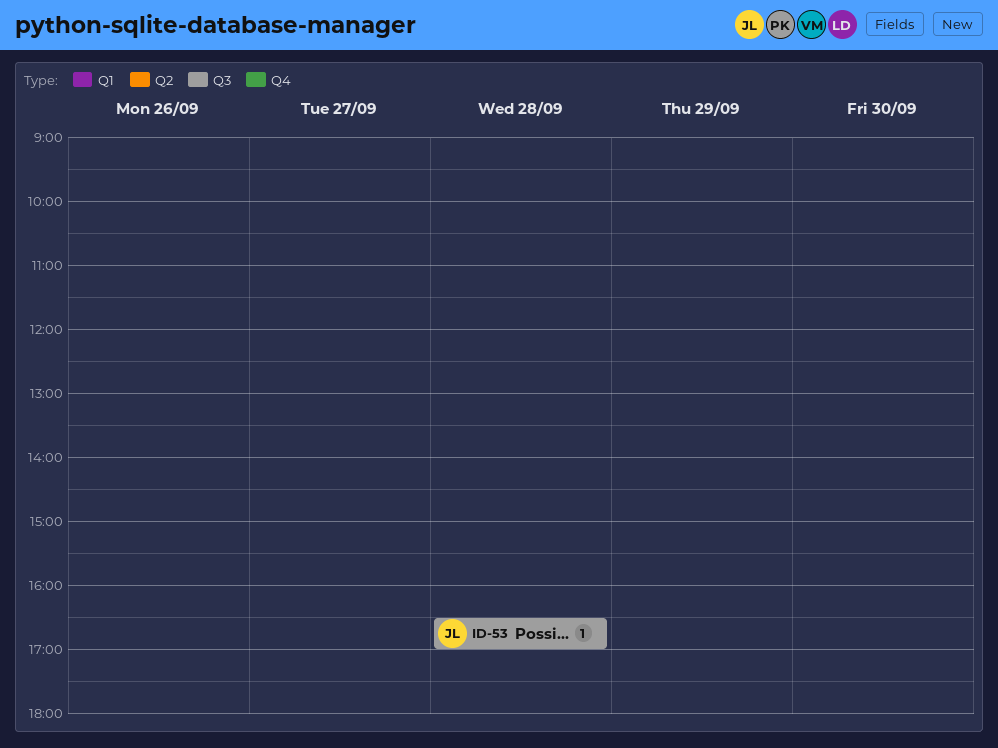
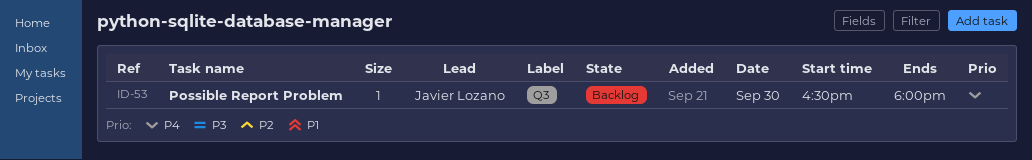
ID-53, day: Sep 28 -> Sep 30
ID-53, ends: 17:00 -> 18:00

